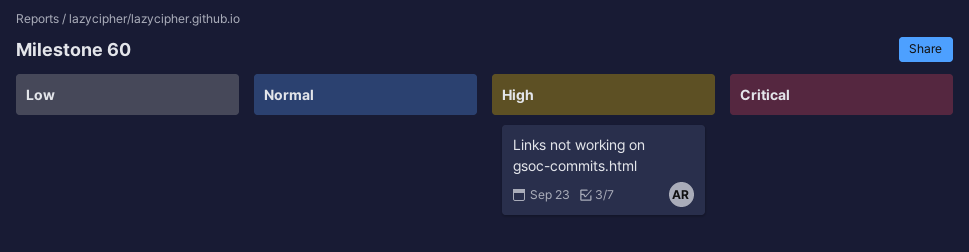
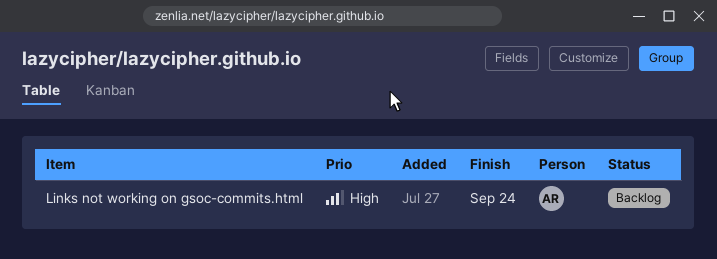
Links not working on gsoc-commits.html, due: Sep 23 -> Sep 24

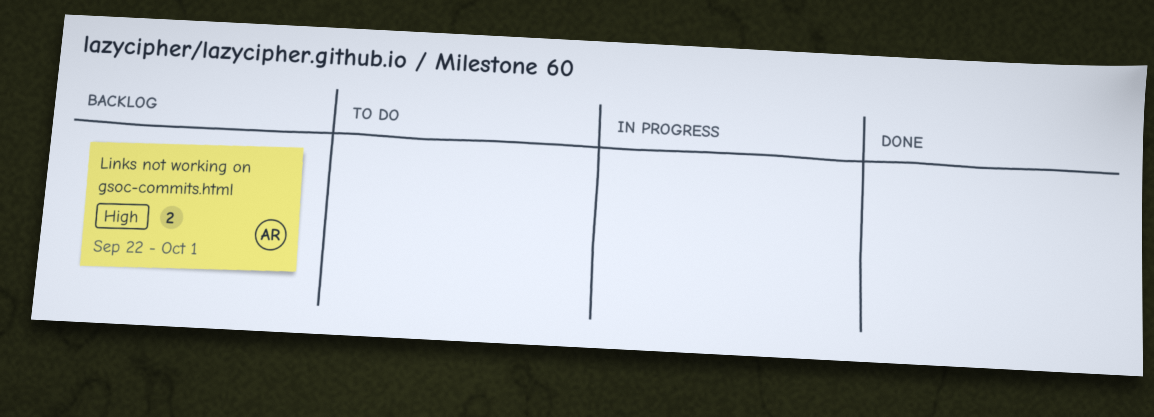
Links not working on gsoc-commits.html, due: Sep 24 -> Oct 1

